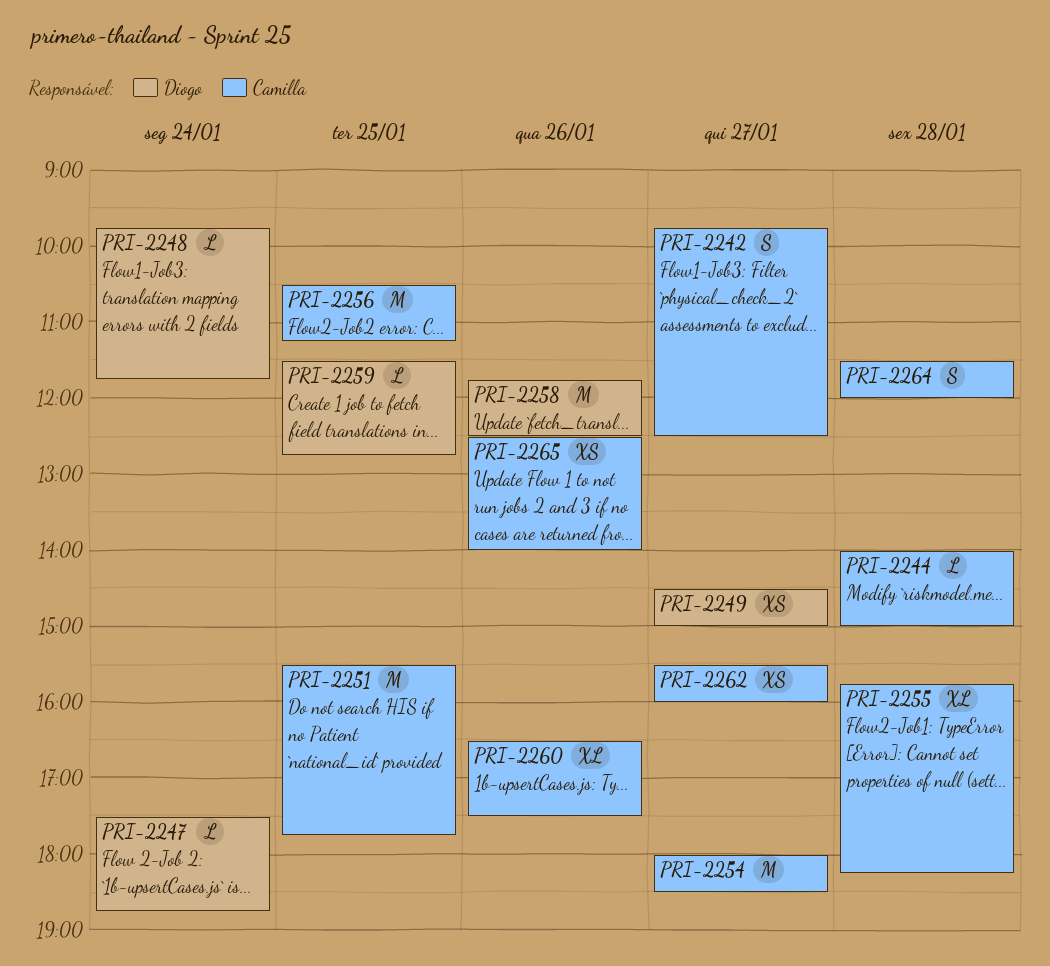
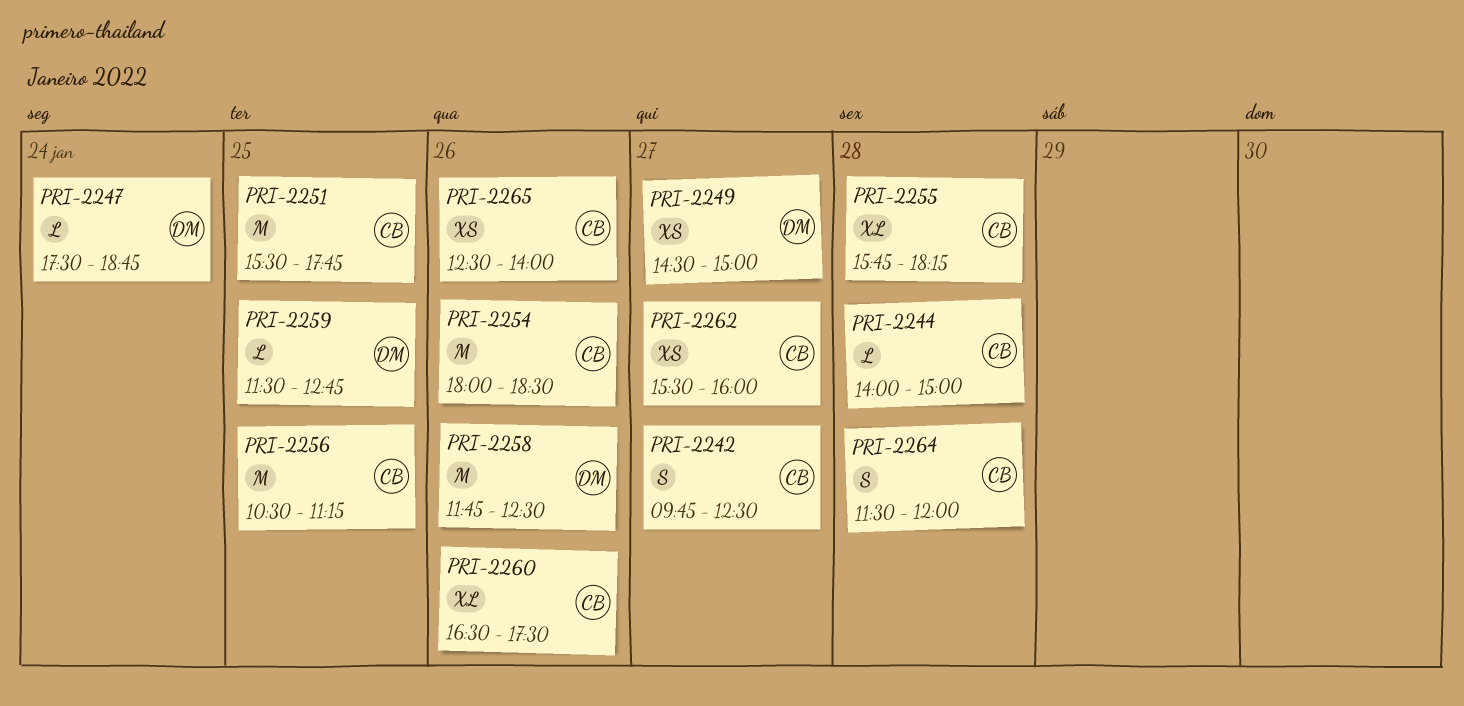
PRI-2248: present -> none
PRI-2254, day: Jan 27 -> Jan 26

